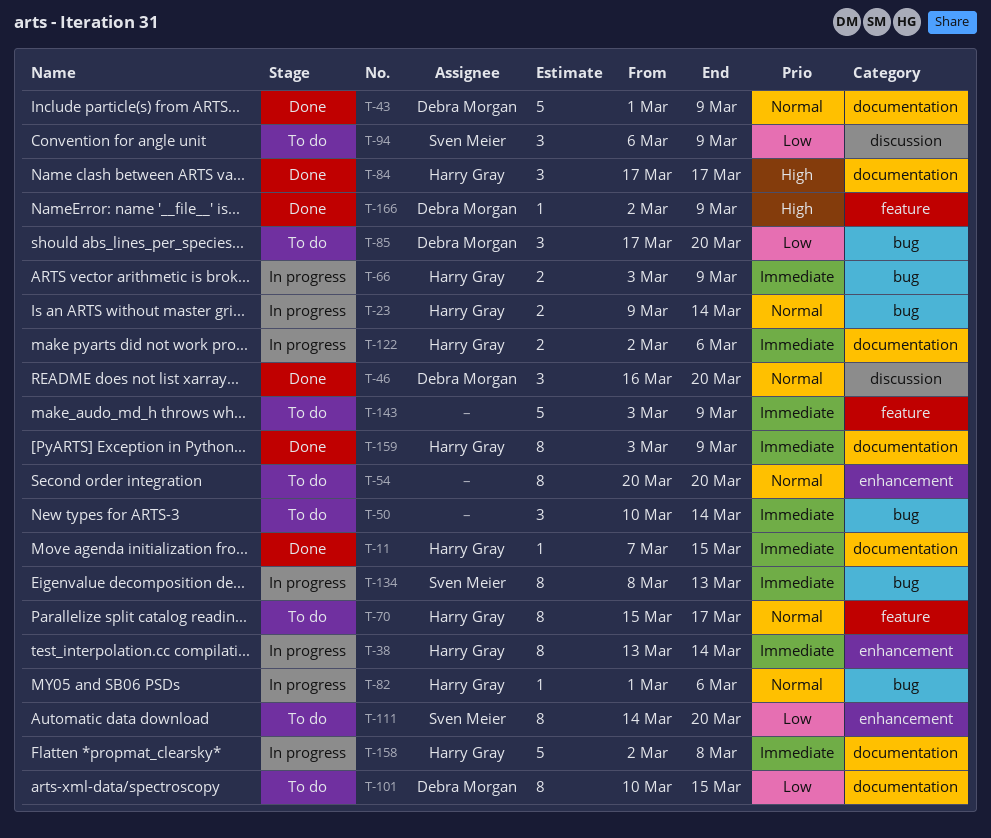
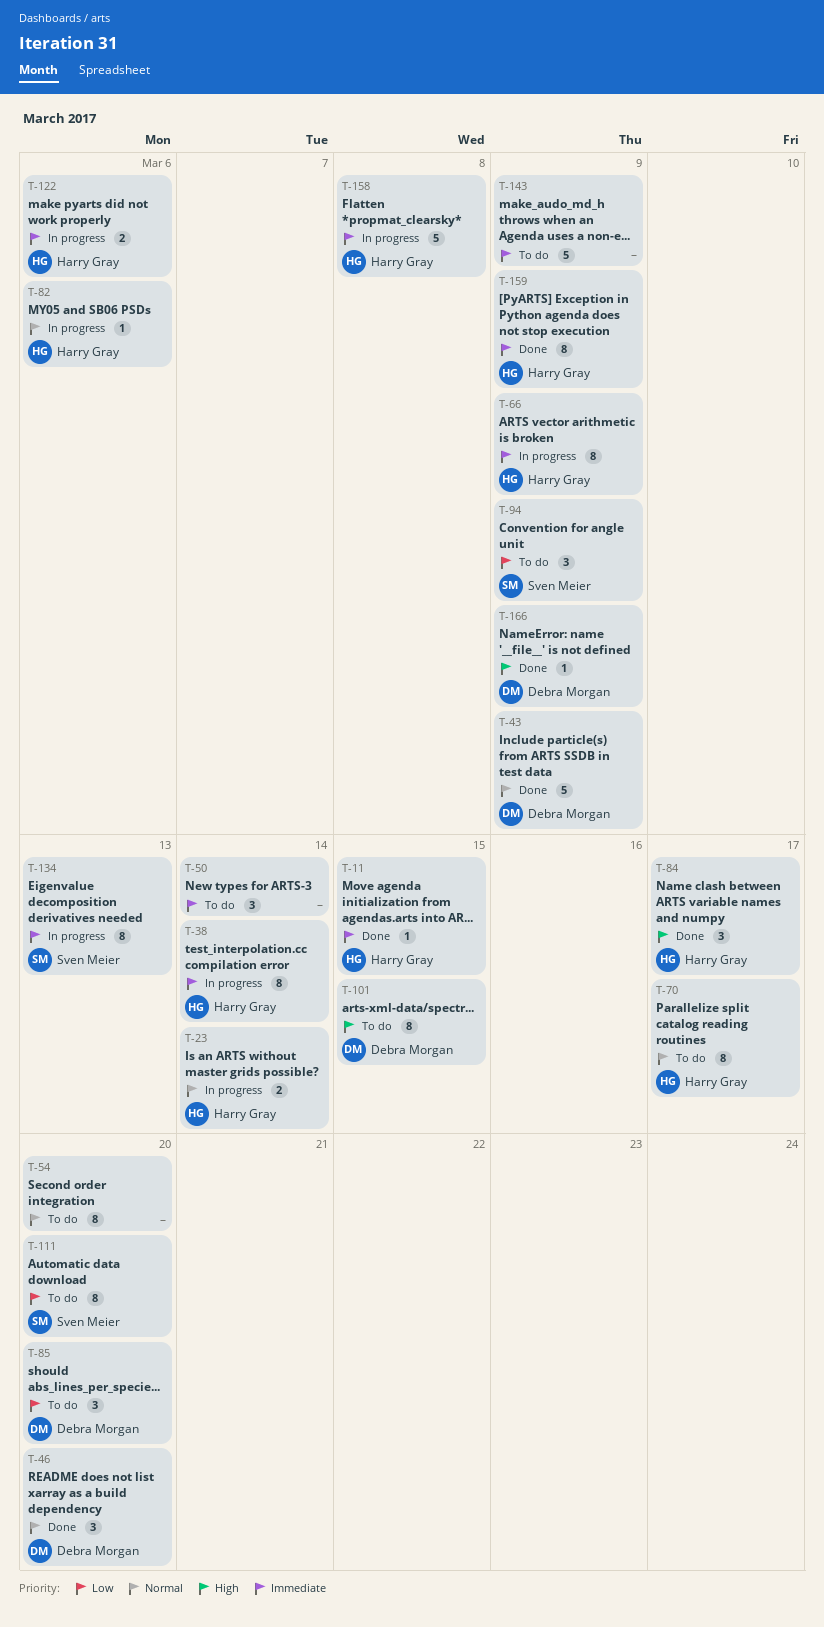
T-66, estimate: 2 -> 8
T-101, priority: Low -> High

